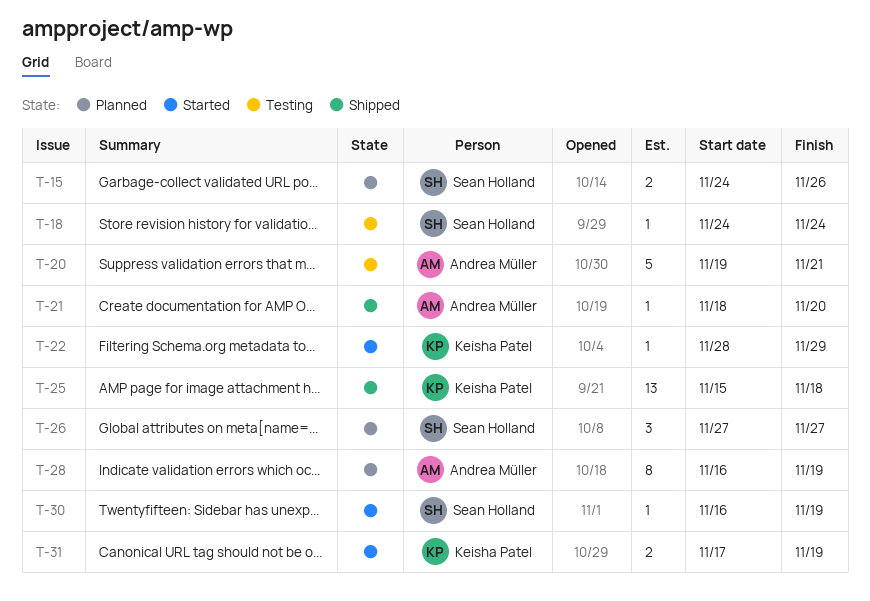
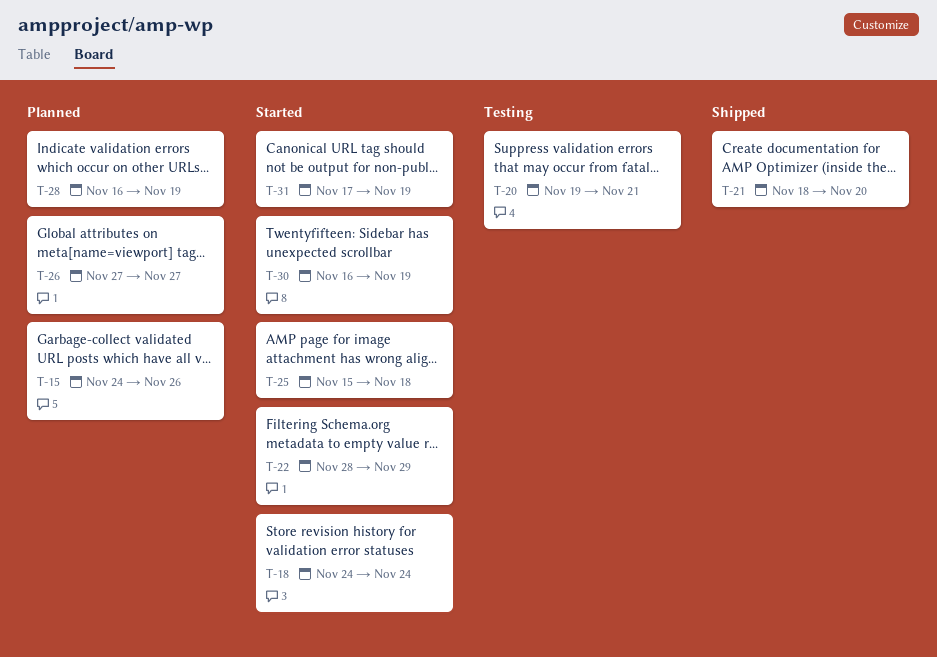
T-18, status: Testing -> Started
T-25, status: Shipped -> Started

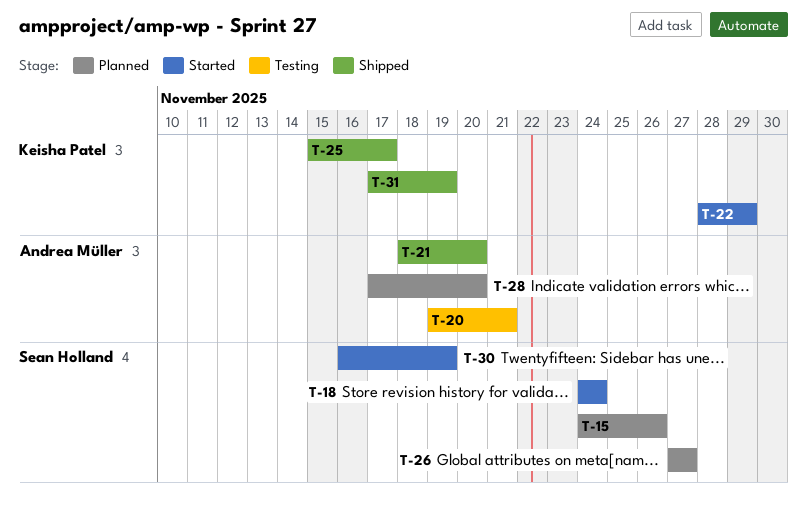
T-25, status: Started -> Shipped
T-25, due: Nov 18 -> Nov 17
T-28, start: Nov 16 -> Nov 17
T-28, due: Nov 19 -> Nov 20
T-31, status: Started -> Shipped

